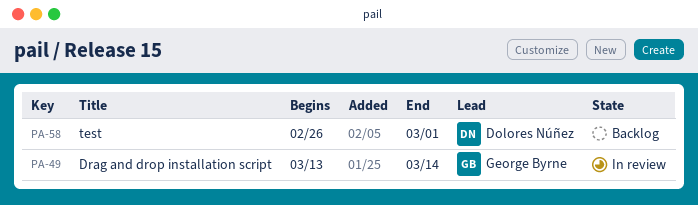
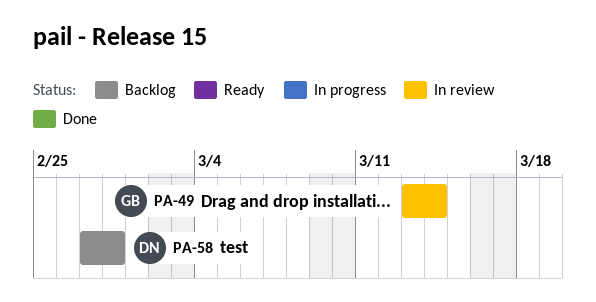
PA-58, start: Feb 26 -> Feb 27
PA-58, due: Mar 1 -> Feb 28

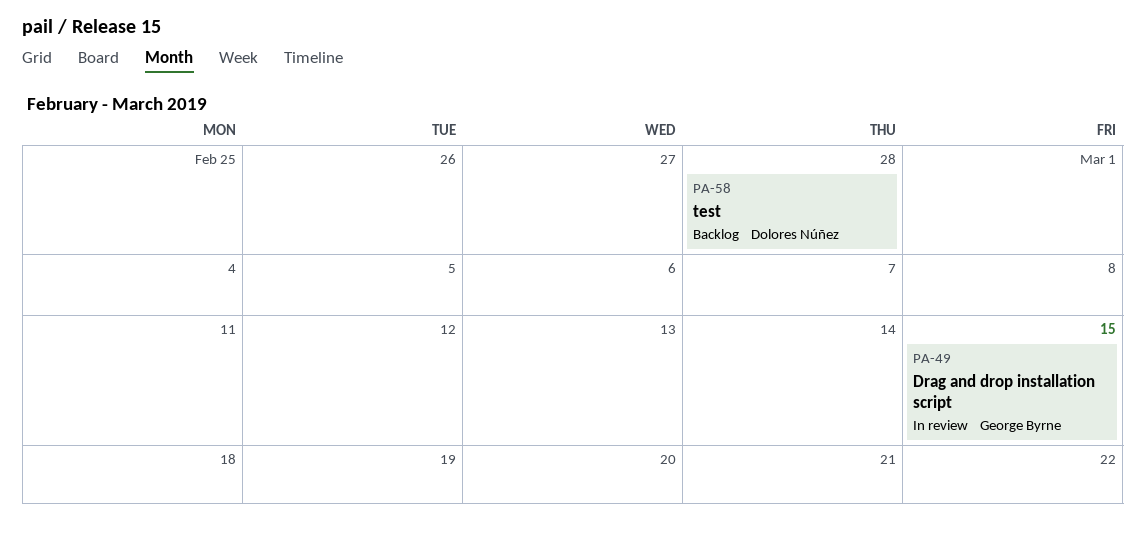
PA-49, due: Mar 14 -> Mar 15

